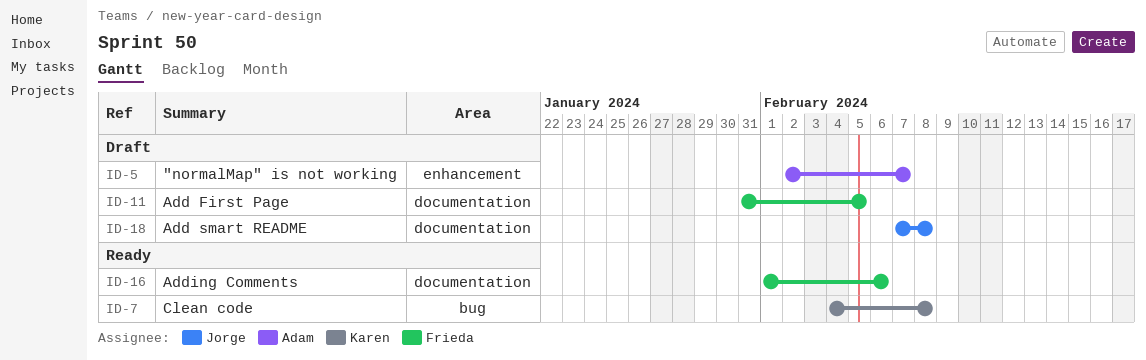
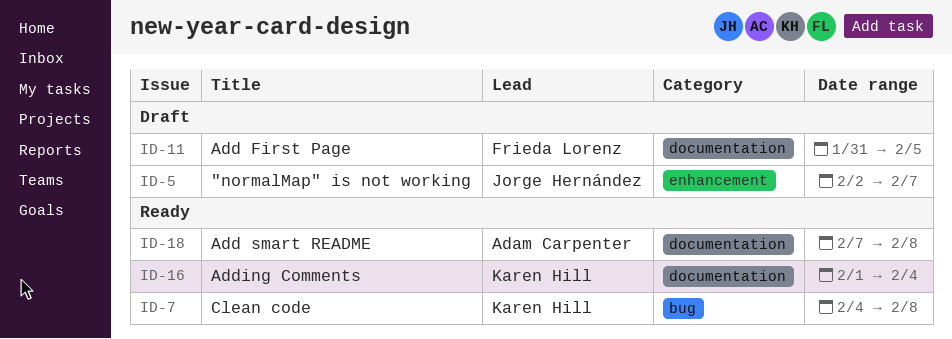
ID-5, owner: Adam Carpenter -> Jorge Hernández
ID-16, owner: Frieda Lorenz -> Karen Hill
ID-16, due: Feb 6 -> Feb 4
ID-18, status: Draft -> Ready
ID-18, owner: Jorge Hernández -> Adam Carpenter

